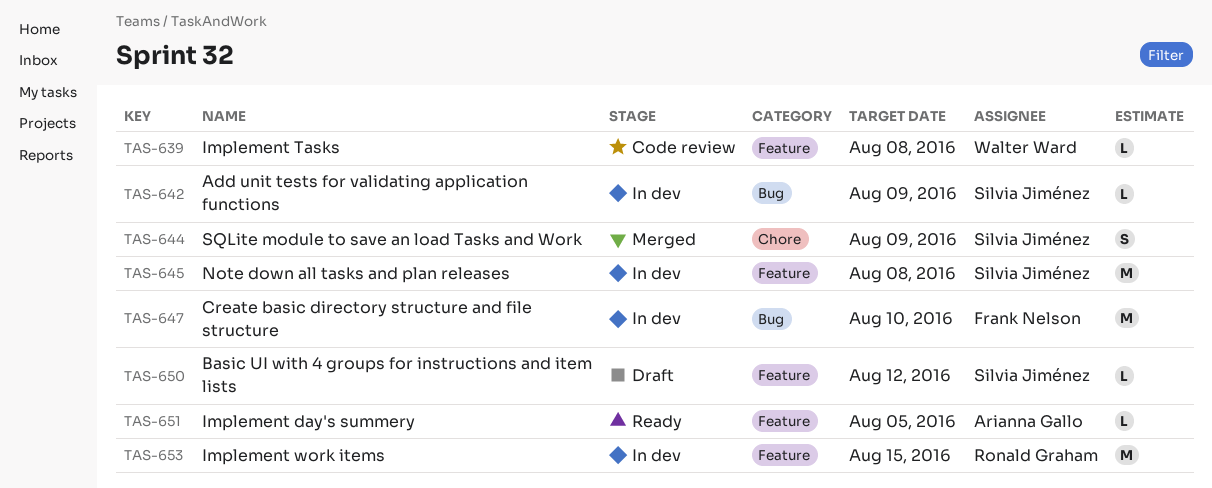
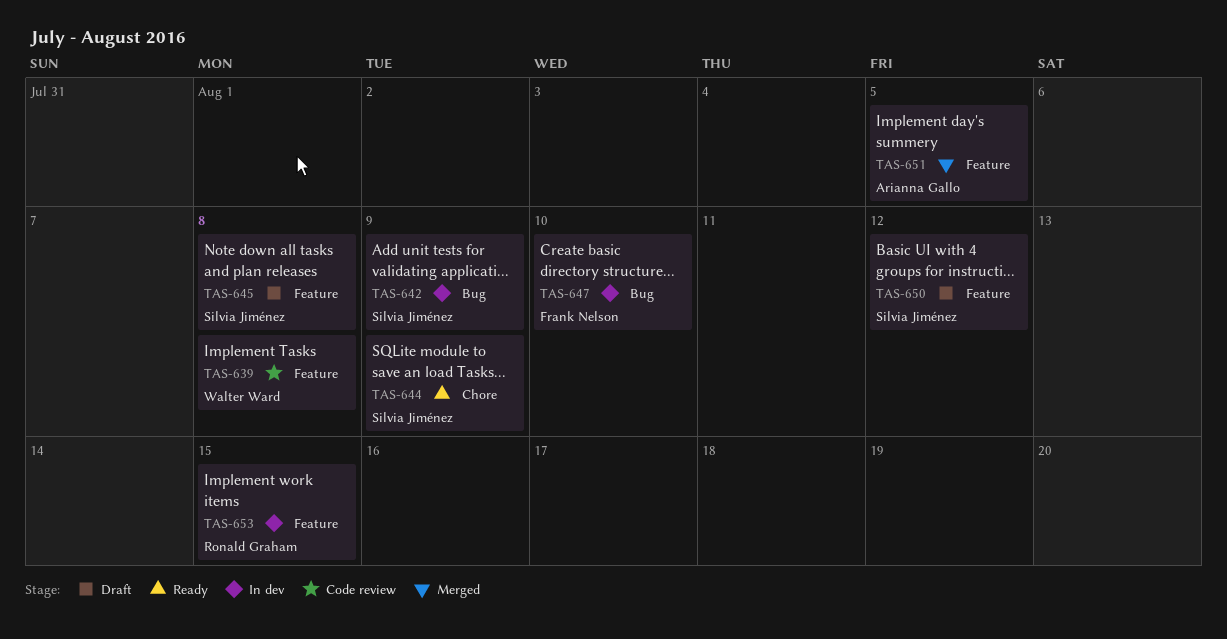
TAS-644, status: Merged -> Ready
TAS-645, status: In dev -> Draft
TAS-651, status: Ready -> Merged

